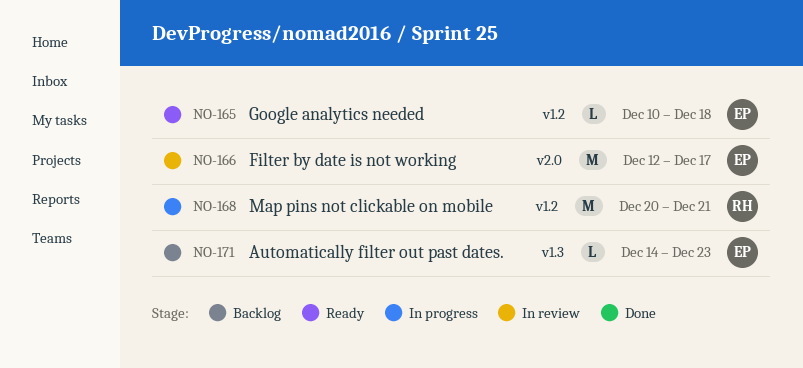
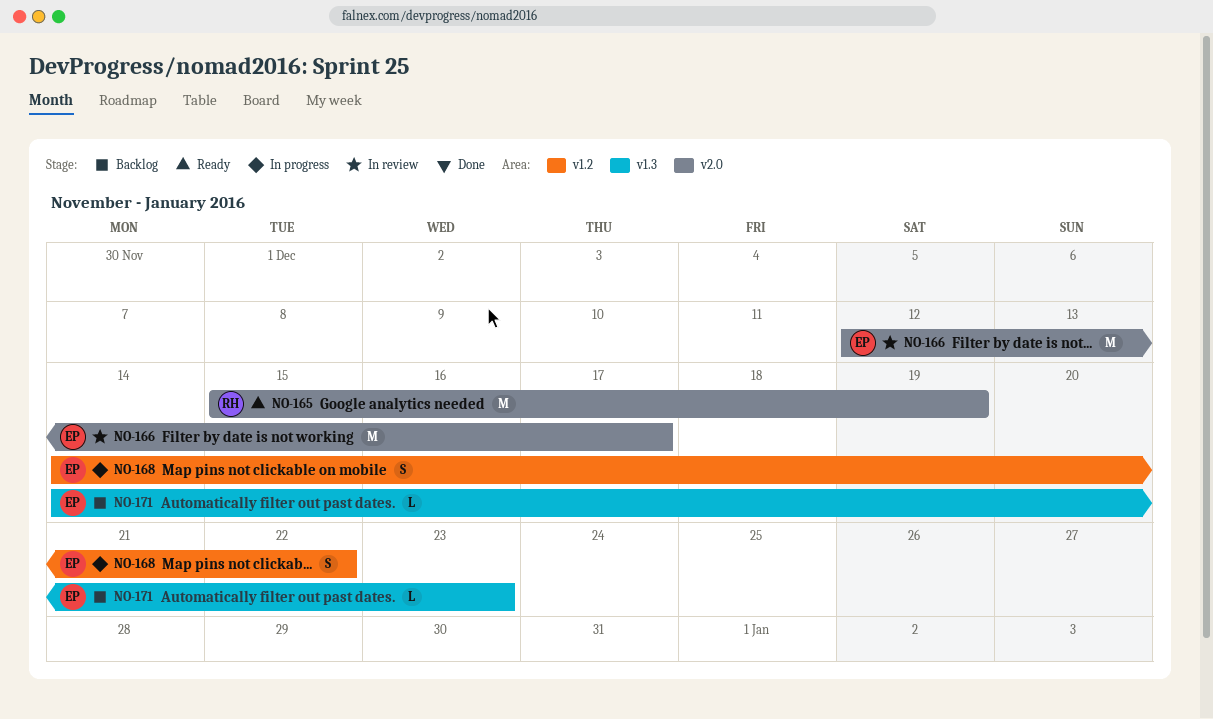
NO-165, owner: EP -> RH
NO-165, label: v1.2 -> v2.0
NO-165, estimate: L -> M
NO-165, start: Dec 10 -> Dec 15
NO-165, due: Dec 18 -> Dec 19
NO-168, owner: RH -> EP
NO-168, estimate: M -> S
NO-168, start: Dec 20 -> Dec 14
NO-168, due: Dec 21 -> Dec 22

